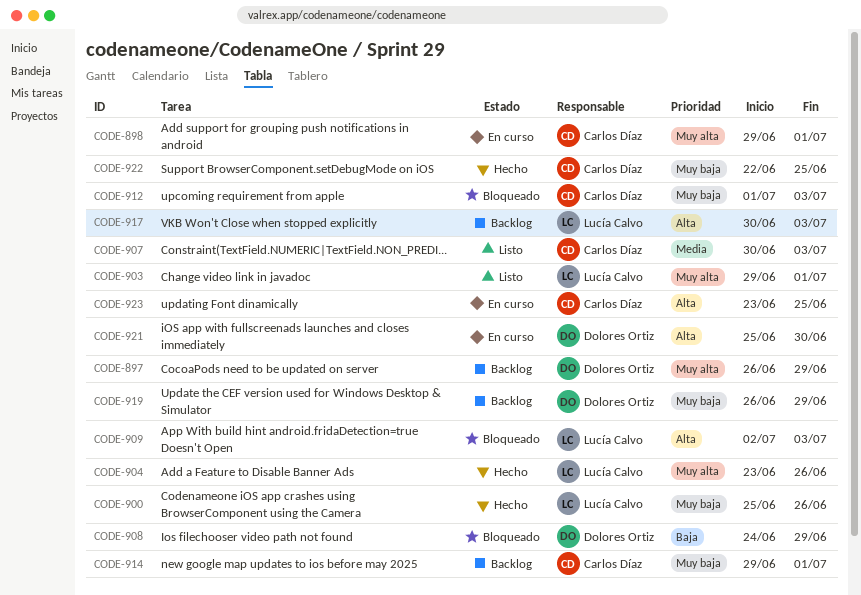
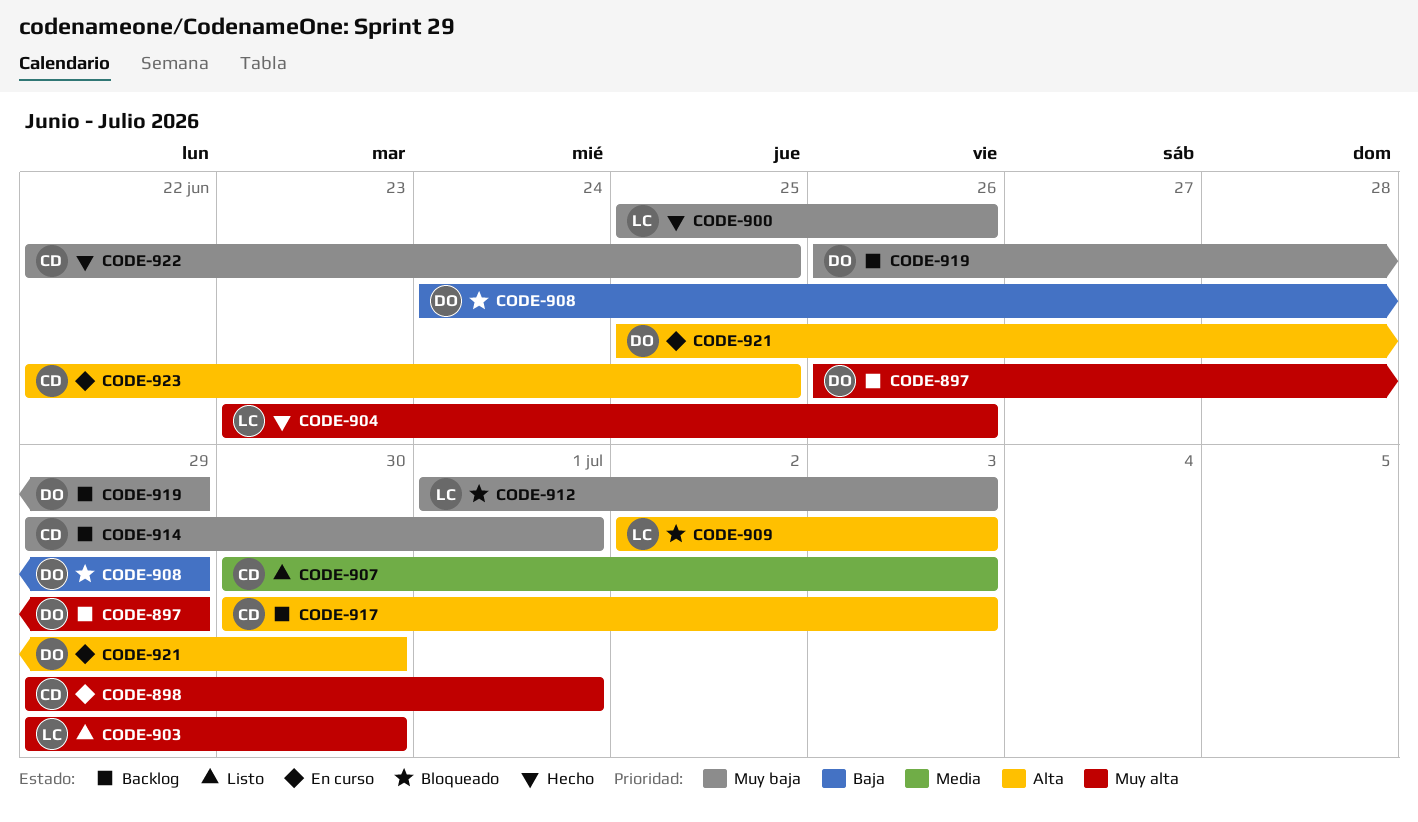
CODE-903, due: Jul 1 -> Jun 30
CODE-912, owner: Carlos Díaz -> Lucía Calvo
CODE-917, owner: Lucía Calvo -> Carlos Díaz
CODE-923, start: Jun 23 -> Jun 22

